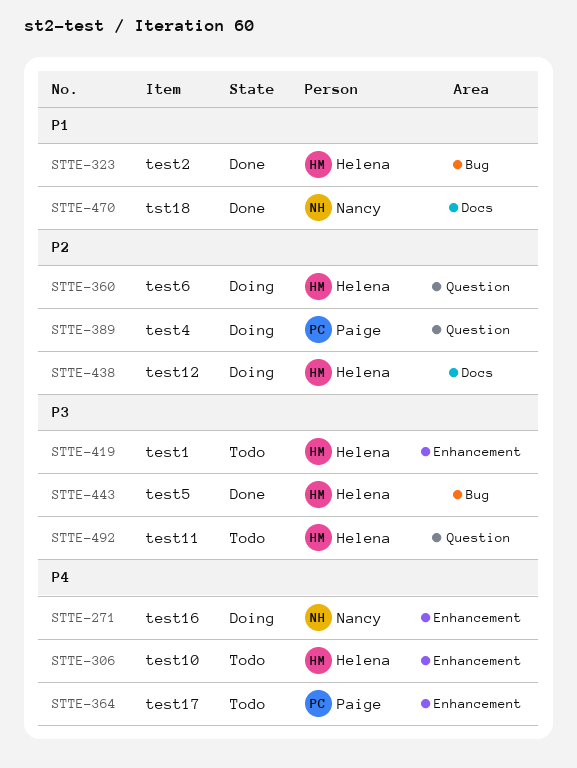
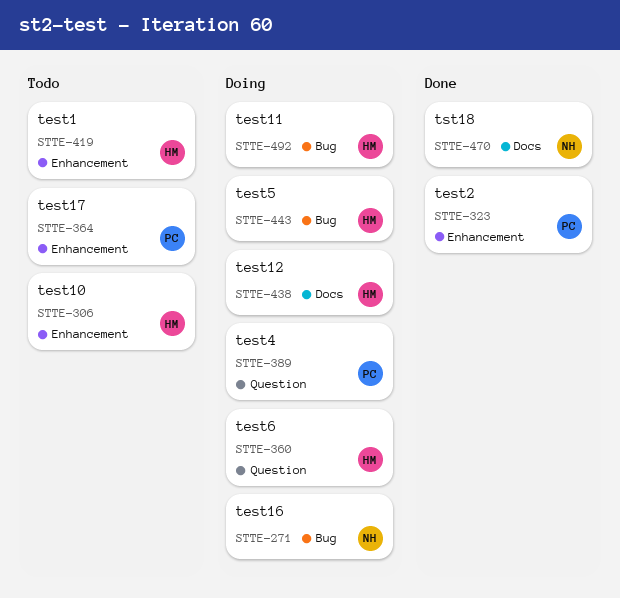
STTE-271, label: Enhancement -> Bug
STTE-323, owner: Helena -> Paige
STTE-323, label: Bug -> Enhancement
STTE-443, status: Done -> Doing
STTE-492, status: Todo -> Doing
STTE-492, label: Question -> Bug

